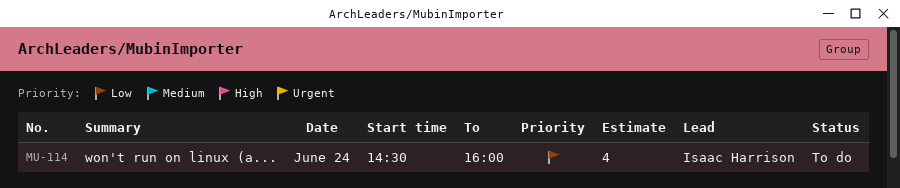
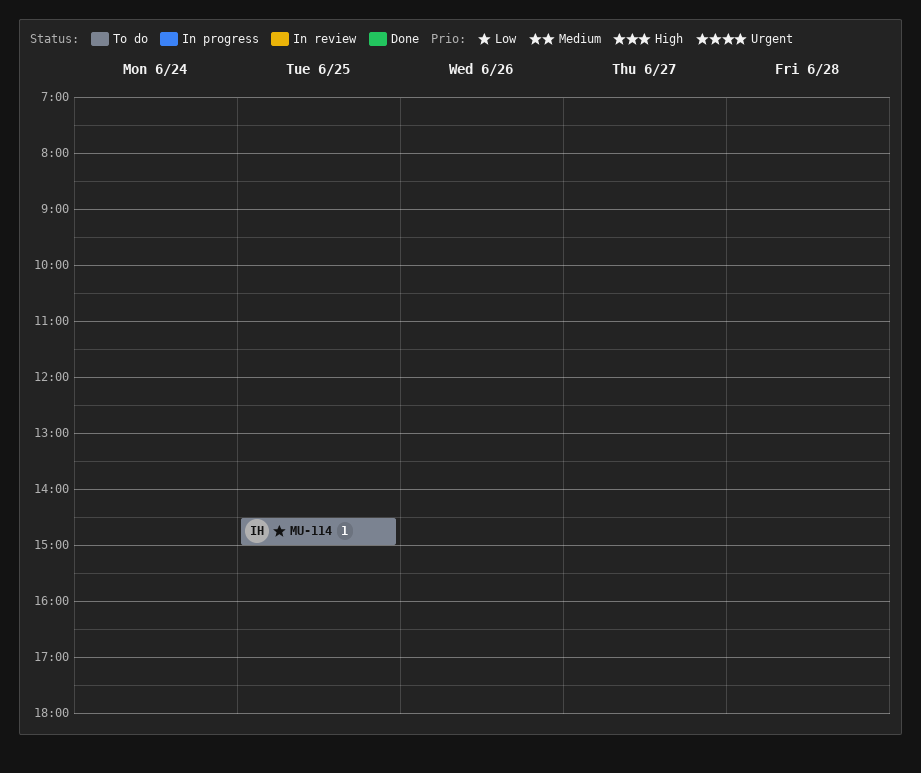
MU-114, estimate: 4 -> 1
MU-114, day: Jun 24 -> Jun 25
MU-114, ends: 16:00 -> 15:00

